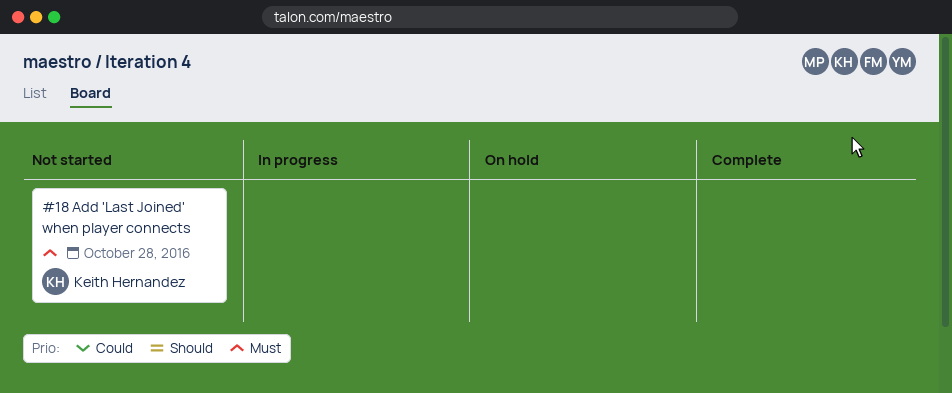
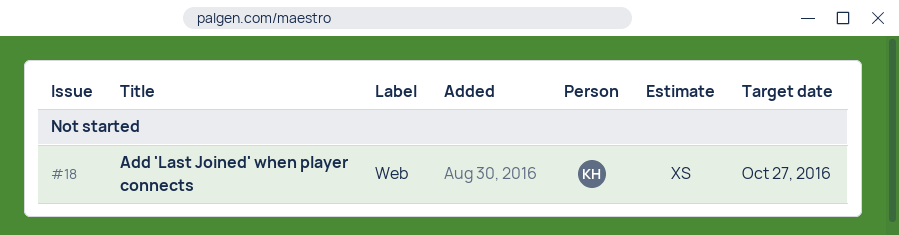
#18, due: Oct 28 -> Oct 27

